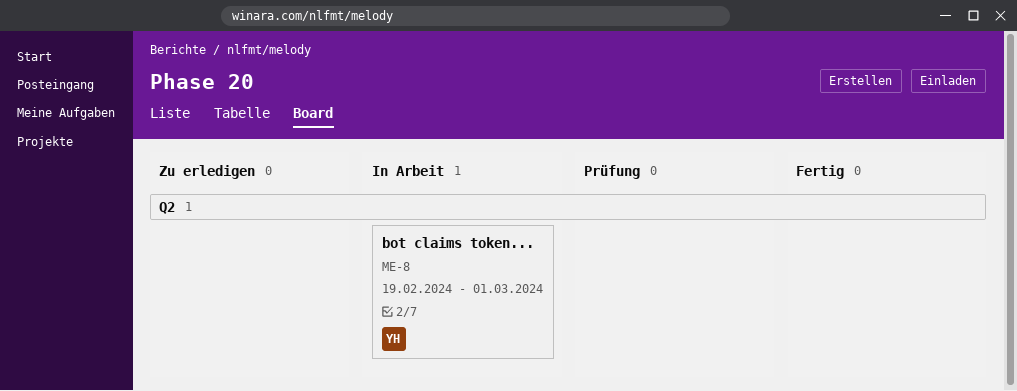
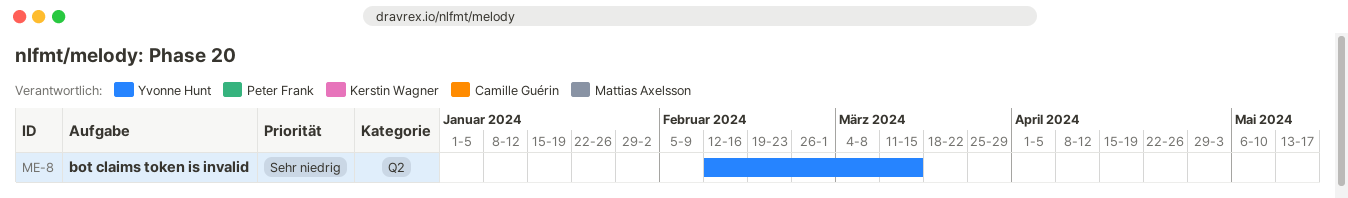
ME-8, start: Feb 19 -> Feb 12
ME-8, due: Mar 1 -> Mar 15

